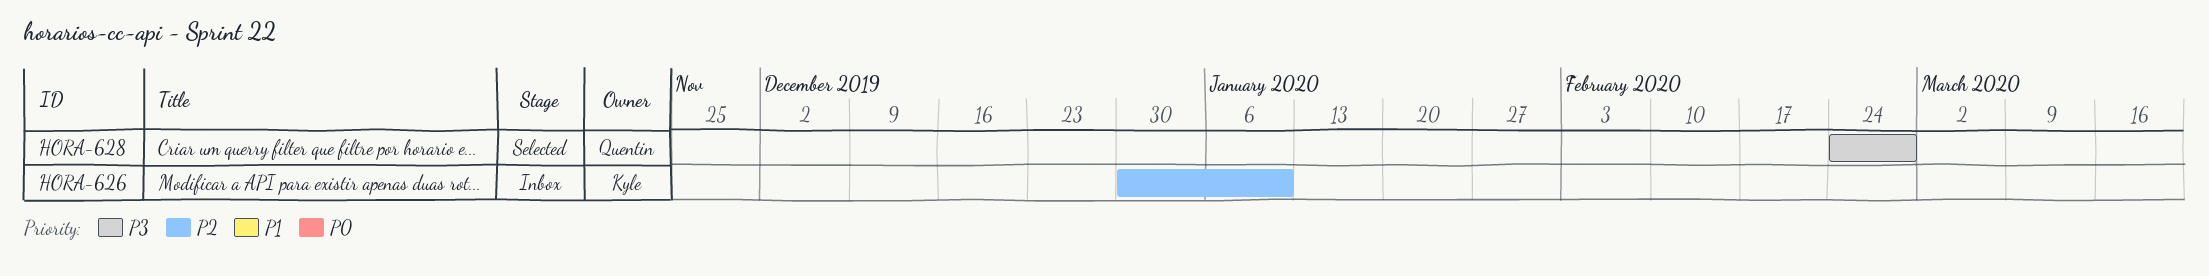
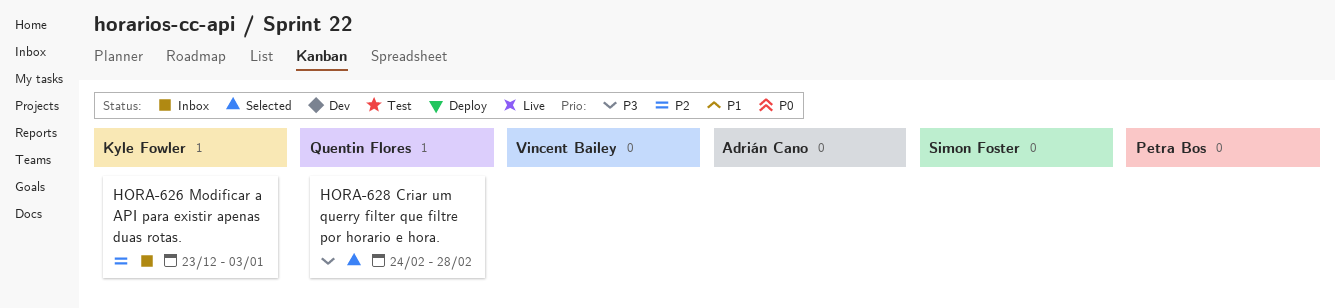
HORA-626, start: Dec 30 -> Dec 23
HORA-626, due: Jan 10 -> Jan 3

